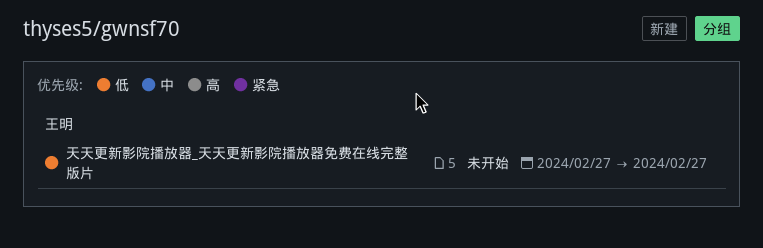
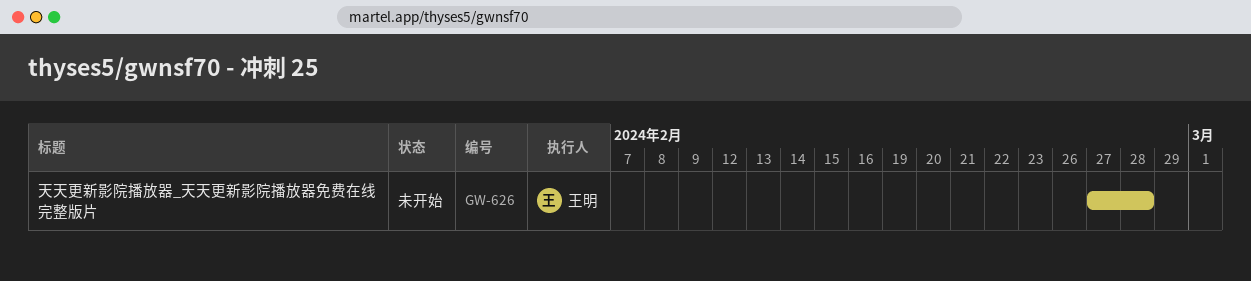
天天更新影院播放器_天天更新影院播放器免费在线完整版片, due: Feb 27 -> Feb 28

